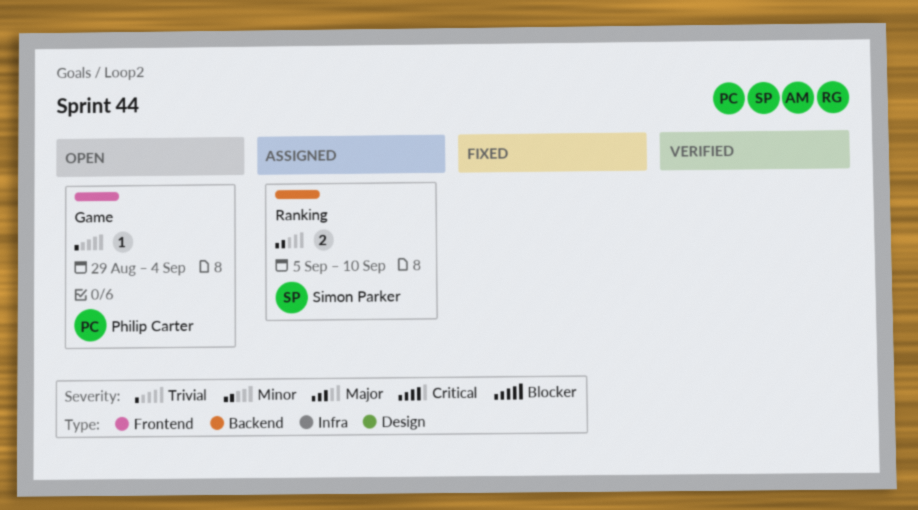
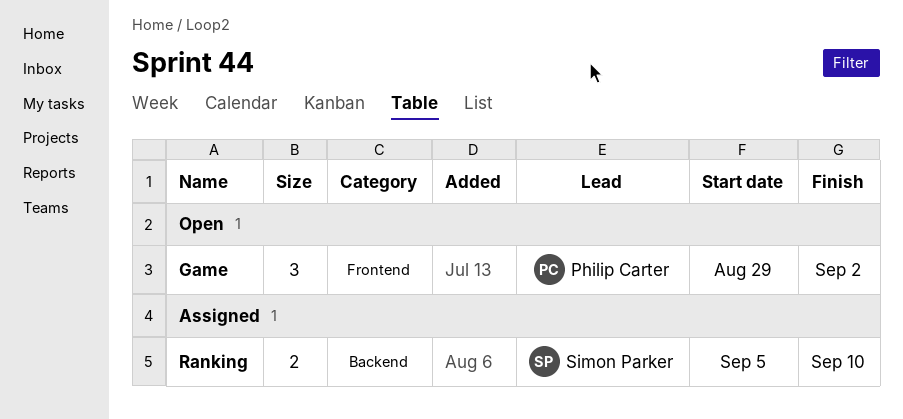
Game, estimate: 1 -> 3
Game, due: Sep 4 -> Sep 2

